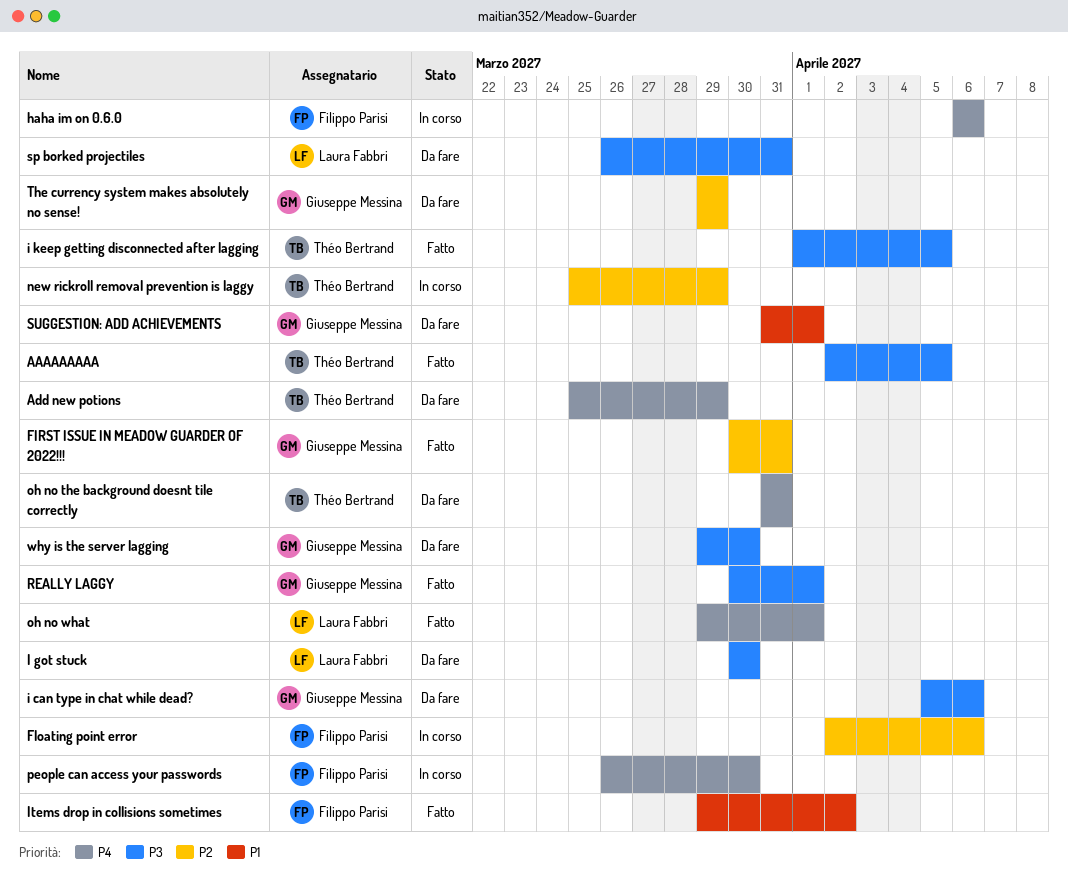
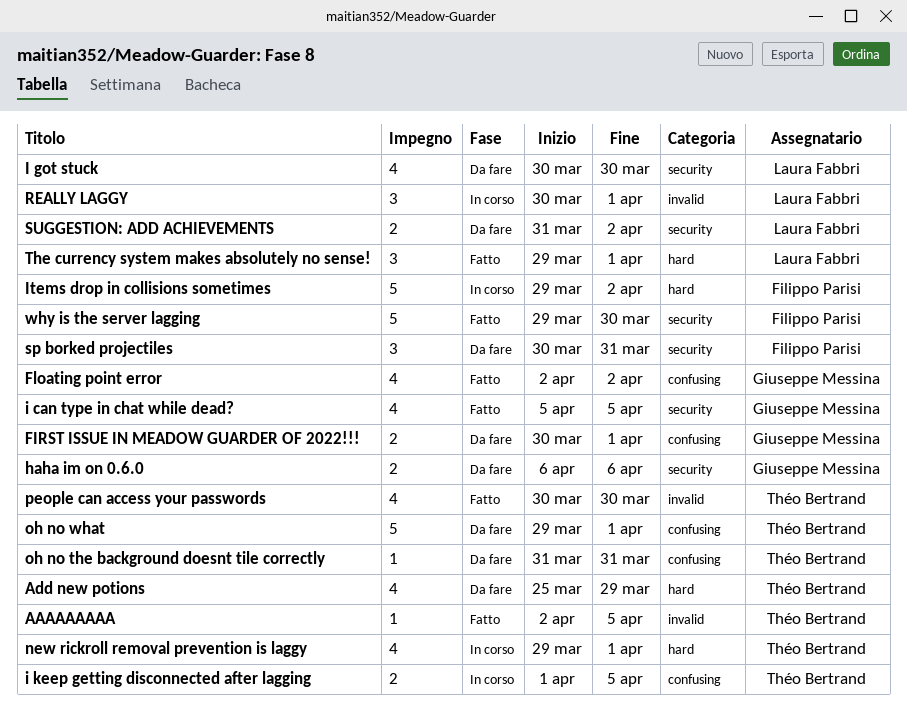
FIRST ISSUE IN MEADOW GUARDER OF 2022!!!, status: Fatto -> Da fare
FIRST ISSUE IN MEADOW GUARDER OF 2022!!!, due: Mar 31 -> Apr 1
Floating point error, status: In corso -> Fatto
Floating point error, owner: Filippo Parisi -> Giuseppe Messina
Floating point error, due: Apr 6 -> Apr 2
haha im on 0.6.0, status: In corso -> Da fare
haha im on 0.6.0, owner: Filippo Parisi -> Giuseppe Messina
i can type in chat while dead?, status: Da fare -> Fatto
i can type in chat while dead?, due: Apr 6 -> Apr 5
i keep getting disconnected after lagging, status: Fatto -> In corso
Items drop in collisions sometimes, status: Fatto -> In corso
new rickroll removal prevention is laggy, start: Mar 25 -> Mar 29
new rickroll removal prevention is laggy, due: Mar 29 -> Apr 1
oh no what, status: Fatto -> Da fare
oh no what, owner: Laura Fabbri -> Théo Bertrand
people can access your passwords, status: In corso -> Fatto
people can access your passwords, owner: Filippo Parisi -> Théo Bertrand
people can access your passwords, start: Mar 26 -> Mar 30
REALLY LAGGY, status: Fatto -> In corso
REALLY LAGGY, owner: Giuseppe Messina -> Laura Fabbri
sp borked projectiles, owner: Laura Fabbri -> Filippo Parisi
sp borked projectiles, start: Mar 26 -> Mar 30
SUGGESTION: ADD ACHIEVEMENTS, owner: Giuseppe Messina -> Laura Fabbri
SUGGESTION: ADD ACHIEVEMENTS, due: Apr 1 -> Apr 2
The currency system makes absolutely no sense!, status: Da fare -> Fatto
The currency system makes absolutely no sense!, owner: Giuseppe Messina -> Laura Fabbri
The currency system makes absolutely no sense!, due: Mar 29 -> Apr 1
why is the server lagging, status: Da fare -> Fatto
why is the server lagging, owner: Giuseppe Messina -> Filippo Parisi

